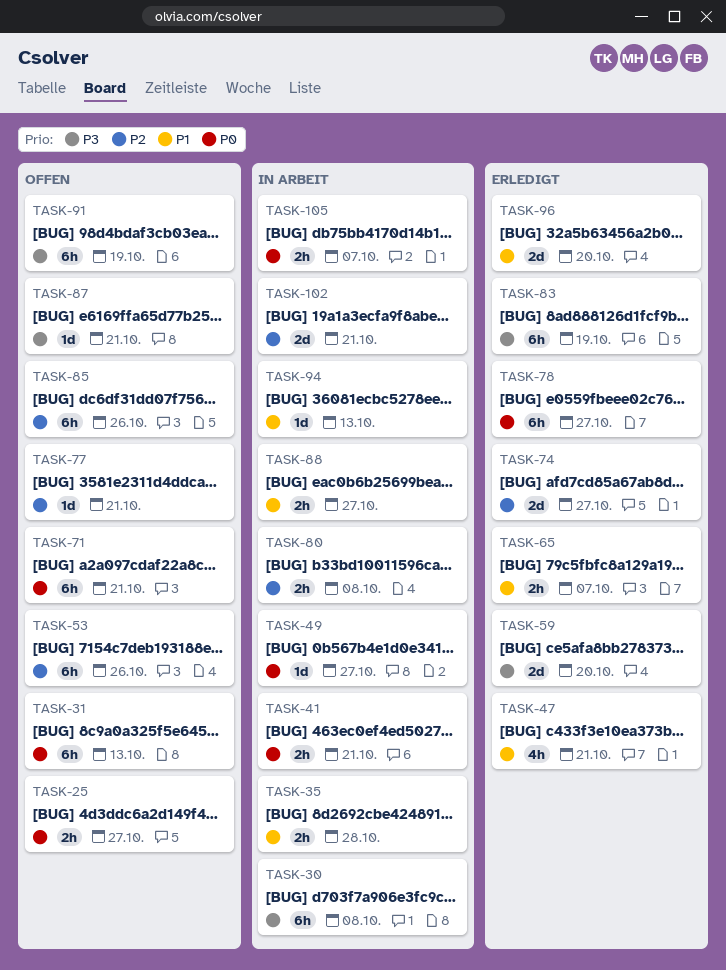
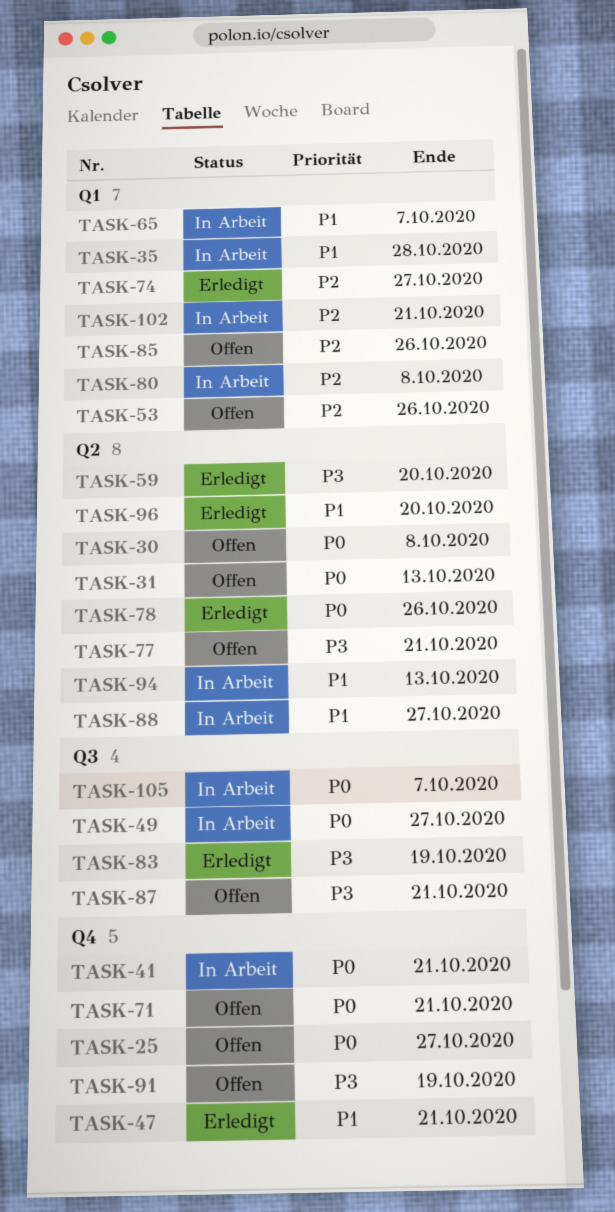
TASK-30, status: In Arbeit -> Offen
TASK-30, priority: P3 -> P0
TASK-65, status: Erledigt -> In Arbeit
TASK-77, priority: P2 -> P3
TASK-78, due: Oct 27 -> Oct 26

